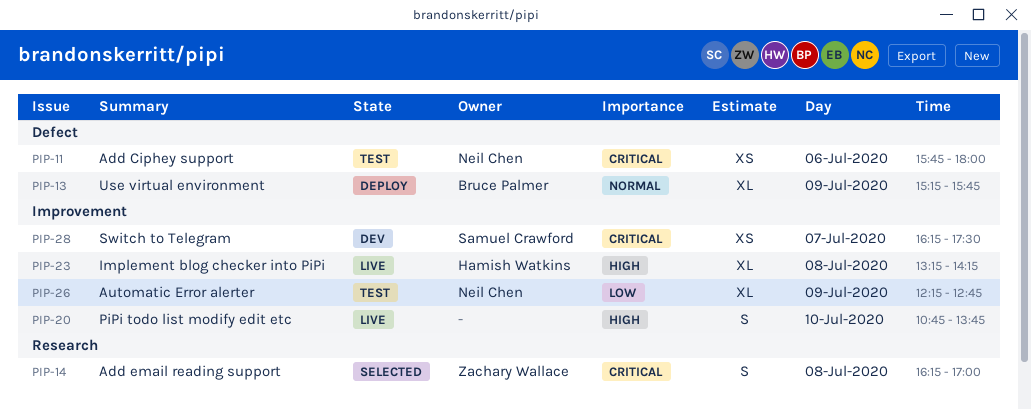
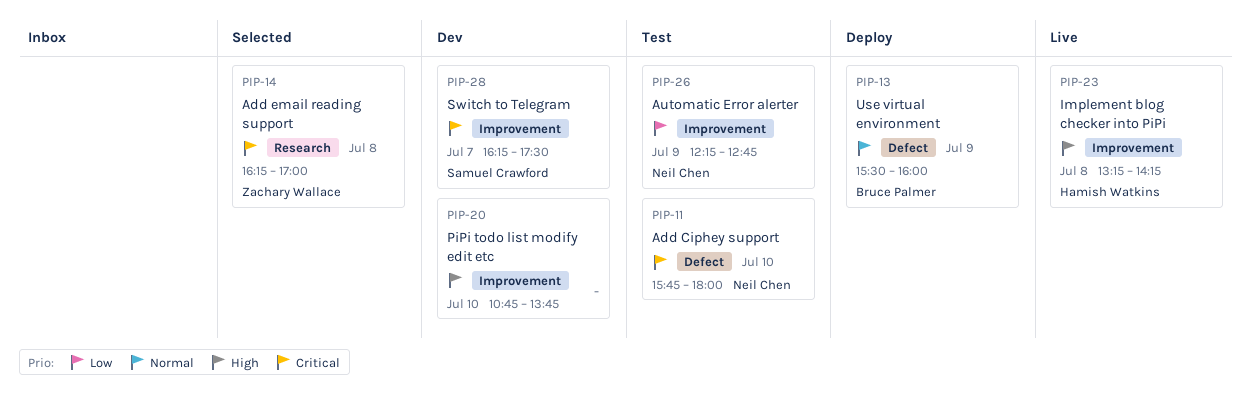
PIP-11, day: Jul 6 -> Jul 10
PIP-13, begins: 15:15 -> 15:30
PIP-13, ends: 15:45 -> 16:00
PIP-20, status: Live -> Dev

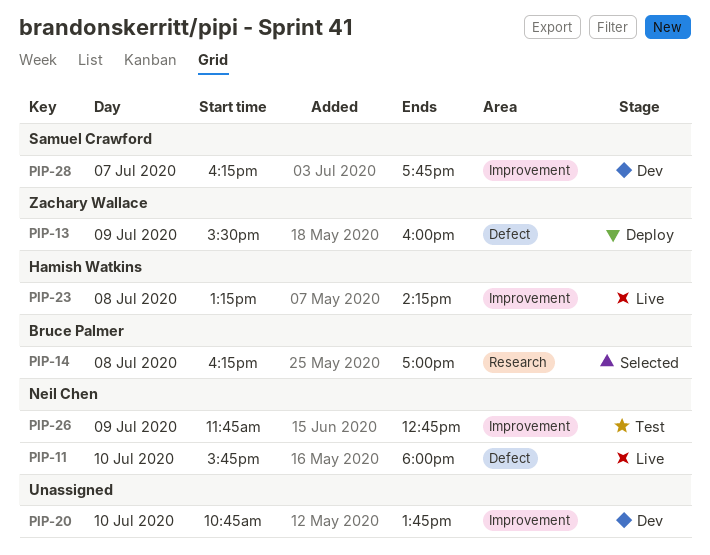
PIP-11, status: Test -> Live
PIP-13, owner: Bruce Palmer -> Zachary Wallace
PIP-14, owner: Zachary Wallace -> Bruce Palmer
PIP-26, begins: 12:15 -> 11:45
PIP-28, ends: 17:30 -> 17:45

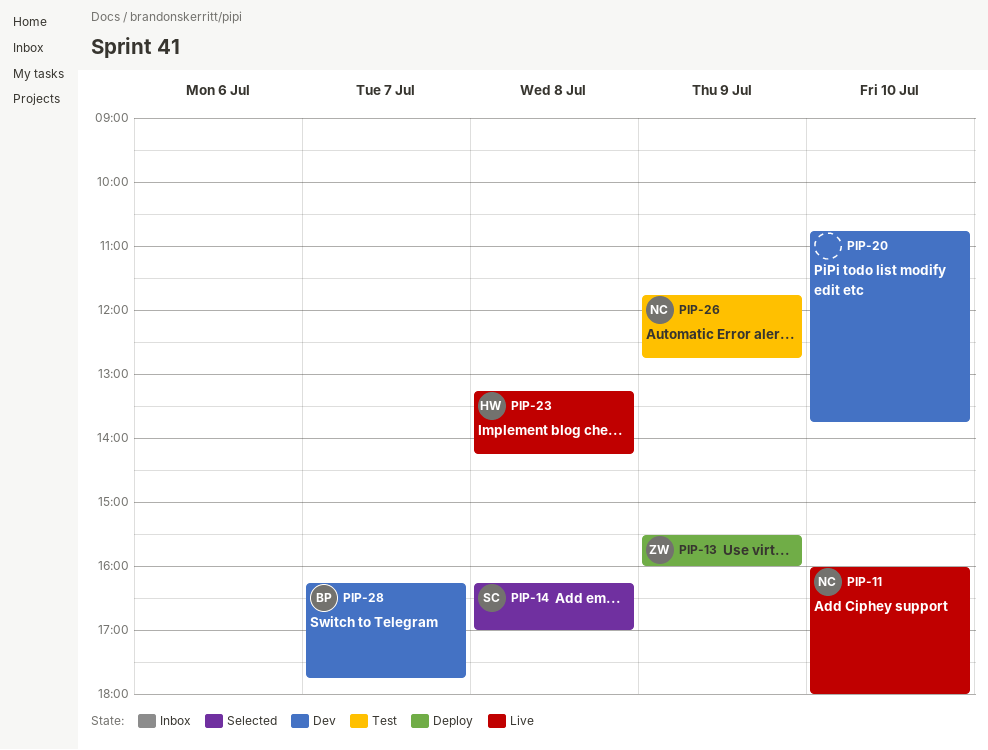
PIP-11, begins: 15:45 -> 16:00
PIP-14, owner: Bruce Palmer -> Samuel Crawford
PIP-28, owner: Samuel Crawford -> Bruce Palmer

